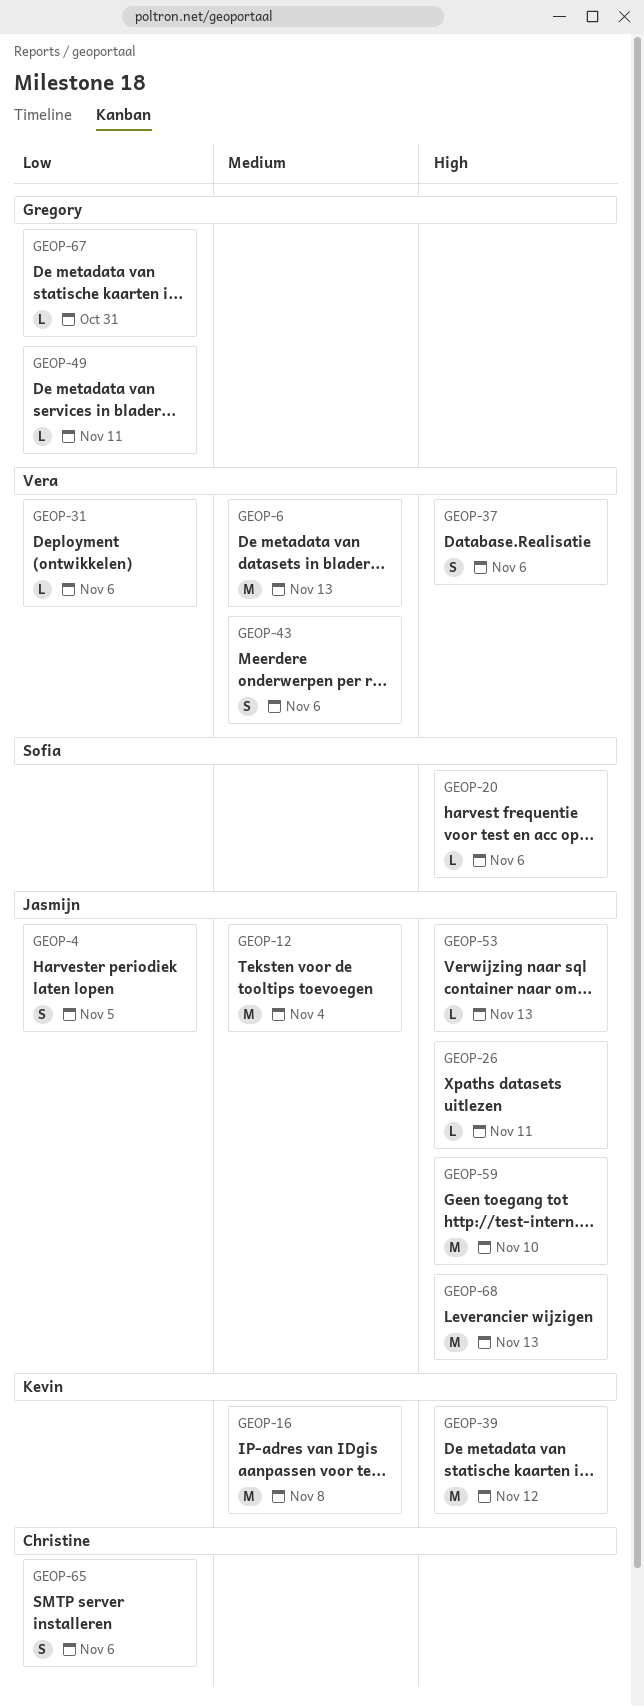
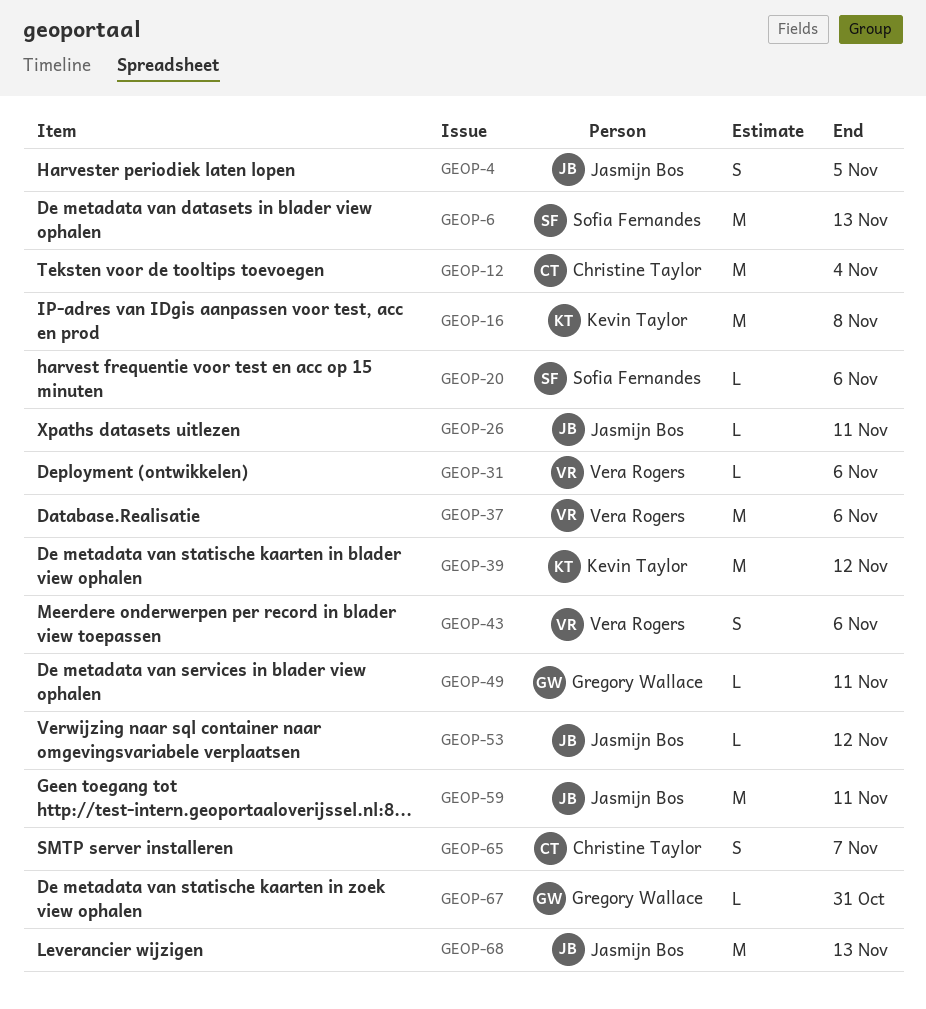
GEOP-6, owner: Vera Rogers -> Sofia Fernandes
GEOP-12, owner: Jasmijn Bos -> Christine Taylor
GEOP-37, estimate: S -> M
GEOP-53, due: Nov 13 -> Nov 12
GEOP-59, due: Nov 10 -> Nov 11
GEOP-65, due: Nov 6 -> Nov 7

